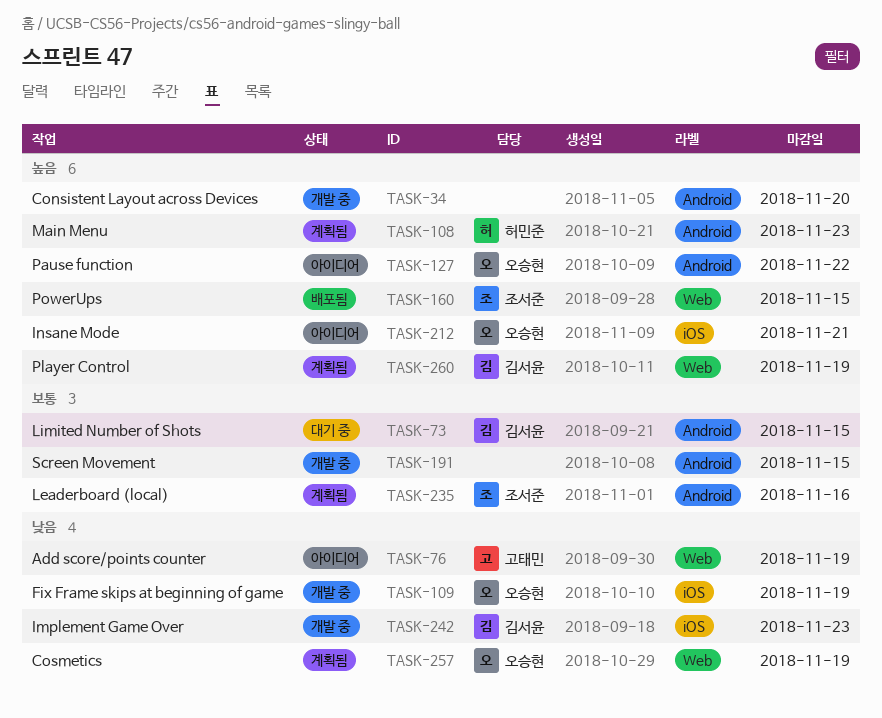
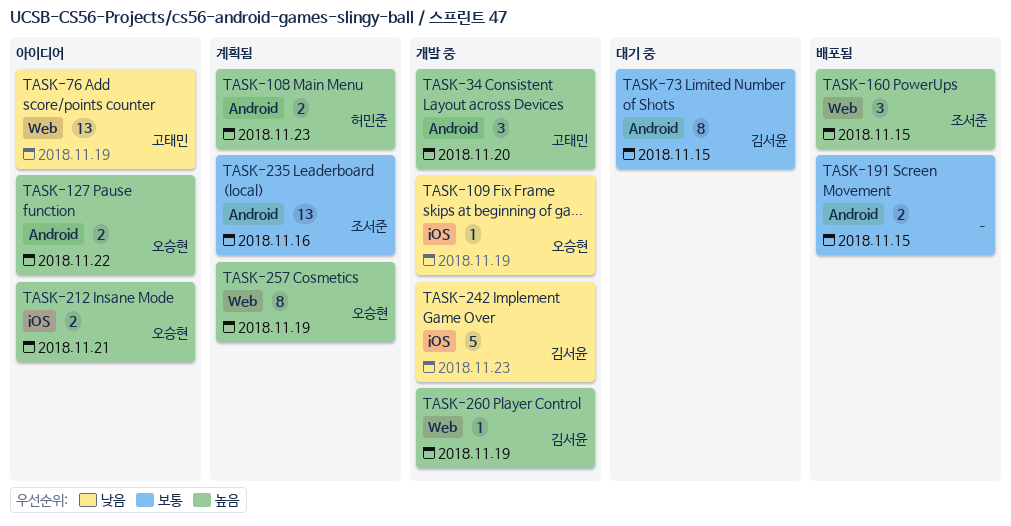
TASK-34, owner: none -> 고태민
TASK-191, status: 개발 중 -> 배포됨
TASK-257, priority: 낮음 -> 높음
TASK-260, status: 계획됨 -> 개발 중

